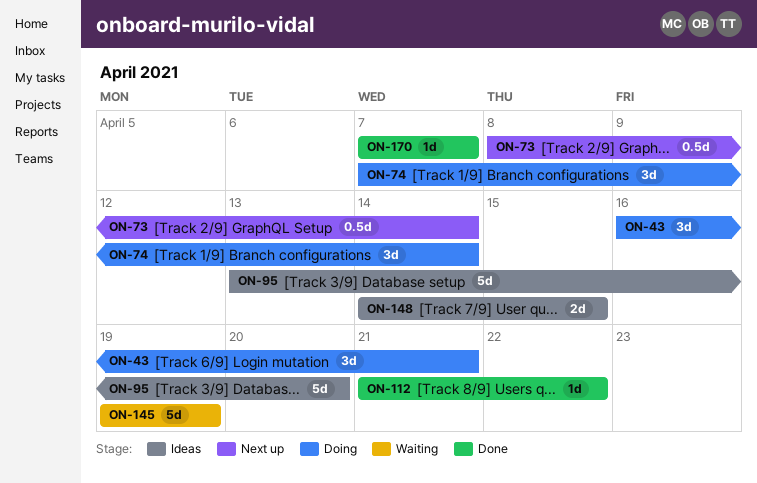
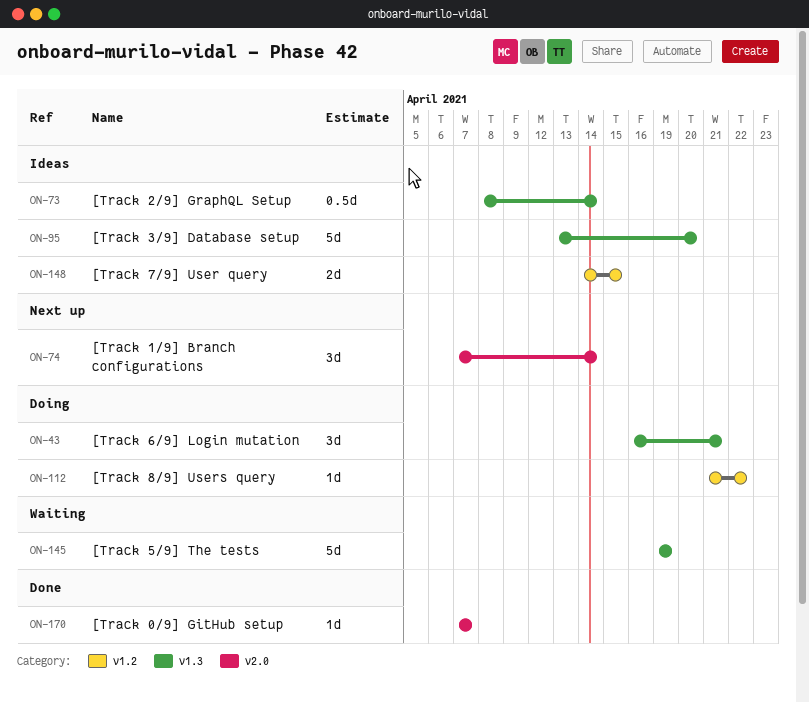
ON-73, status: Next up -> Ideas
ON-74, status: Doing -> Next up
ON-112, status: Done -> Doing

